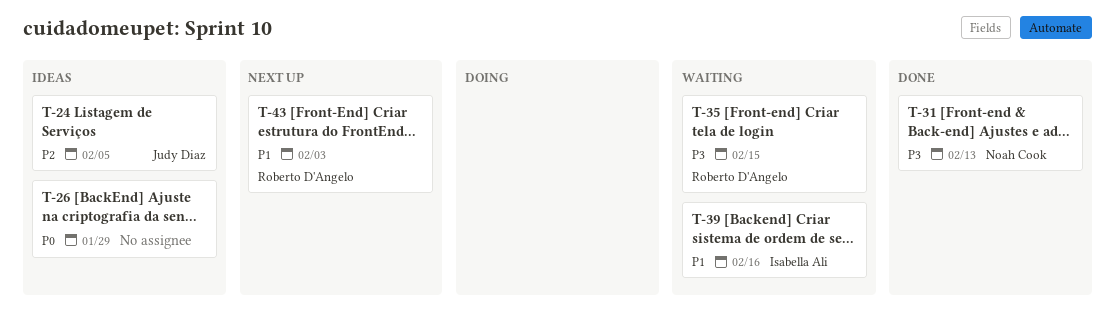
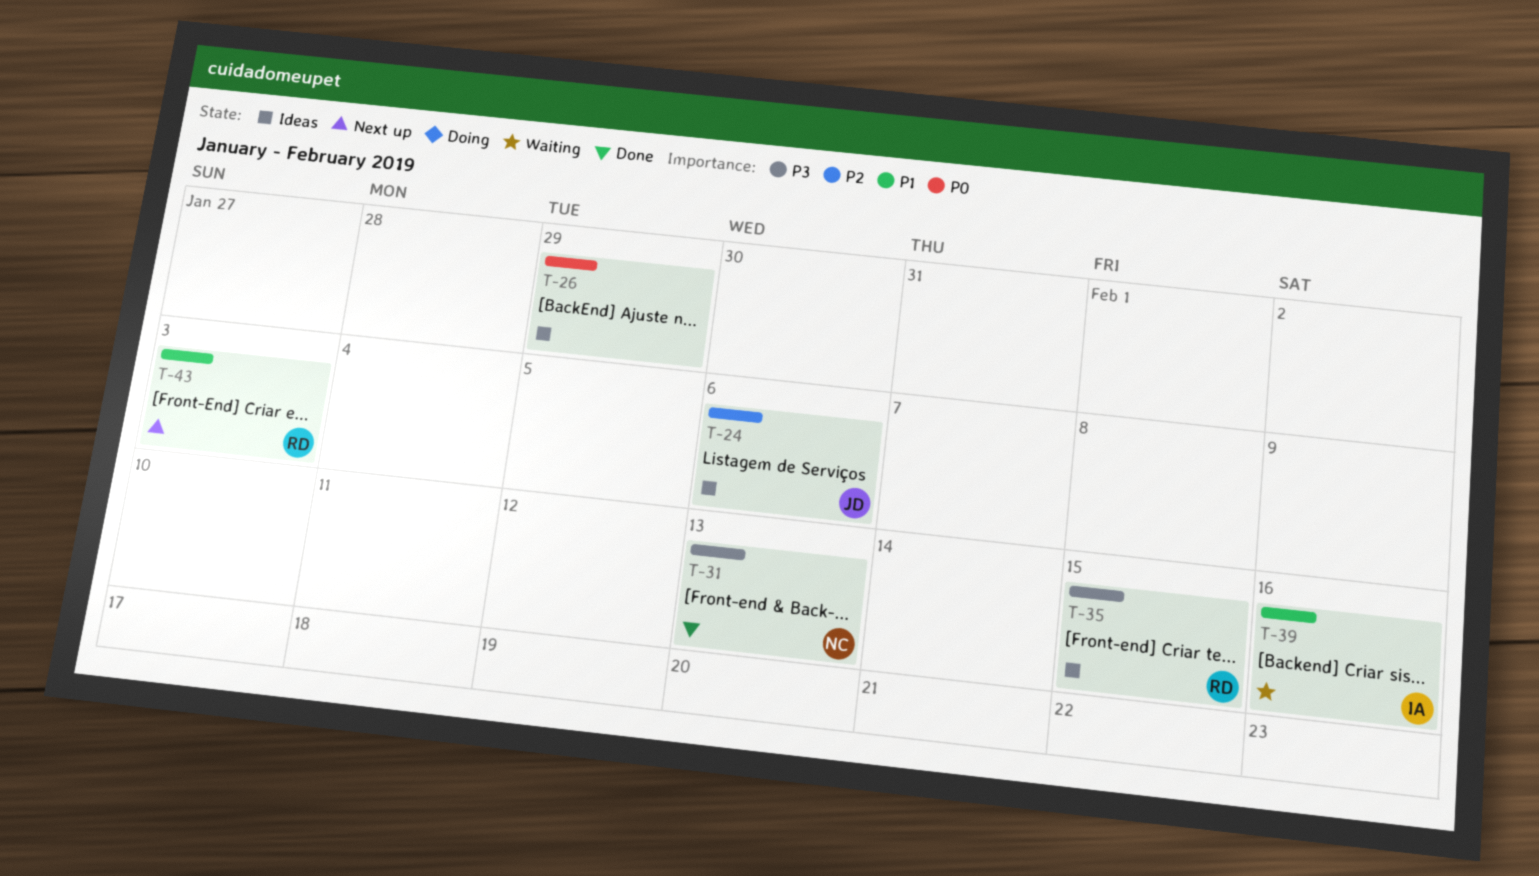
T-24, due: Feb 5 -> Feb 6
T-35, status: Waiting -> Ideas

